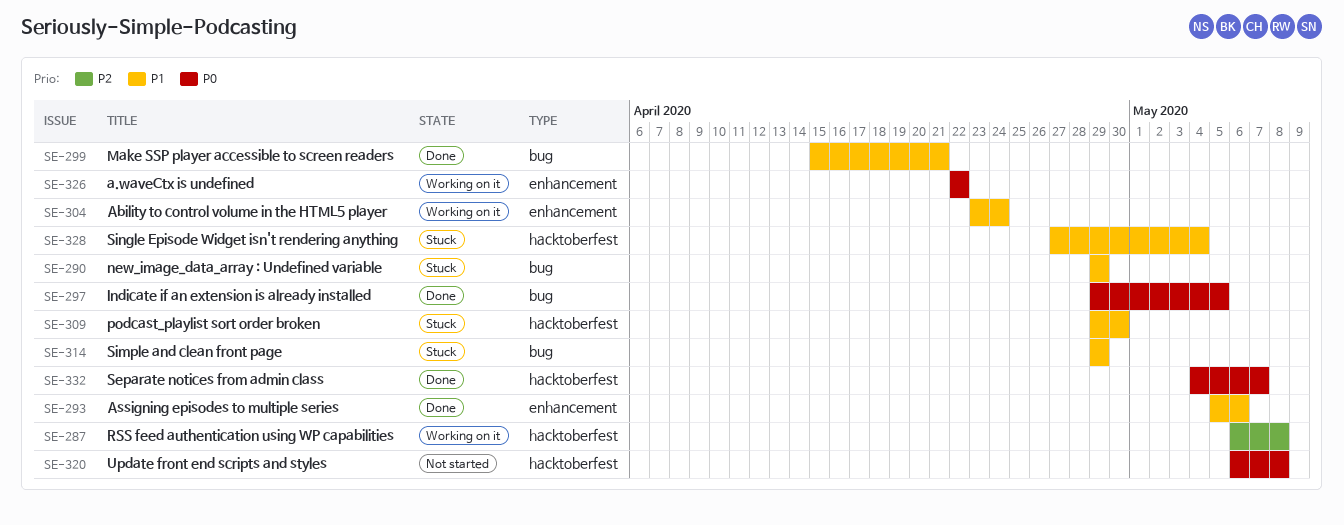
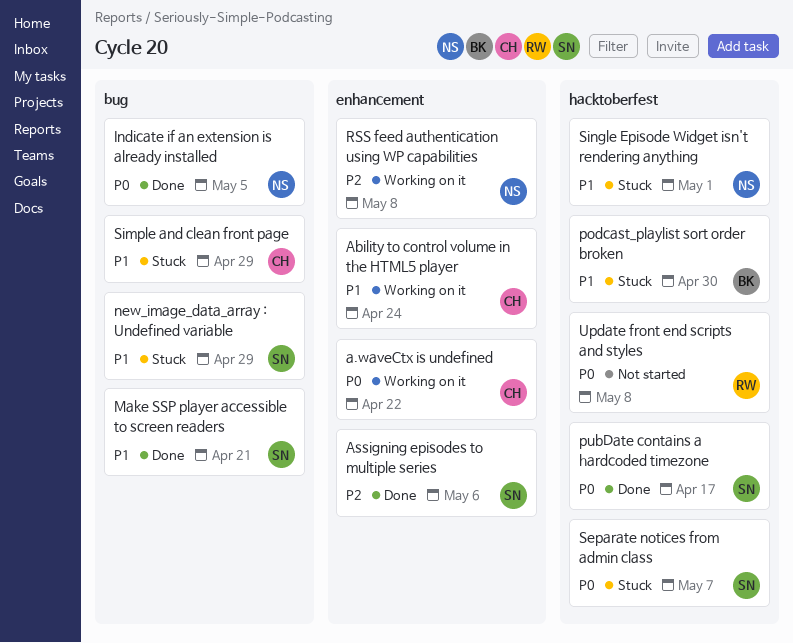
Assigning episodes to multiple series, priority: P1 -> P2
pubDate contains a hardcoded timezone: none -> present
RSS feed authentication using WP capabilities, label: hacktoberfest -> enhancement
Separate notices from admin class, status: Done -> Stuck
Single Episode Widget isn't rendering anything, due: May 4 -> May 1

